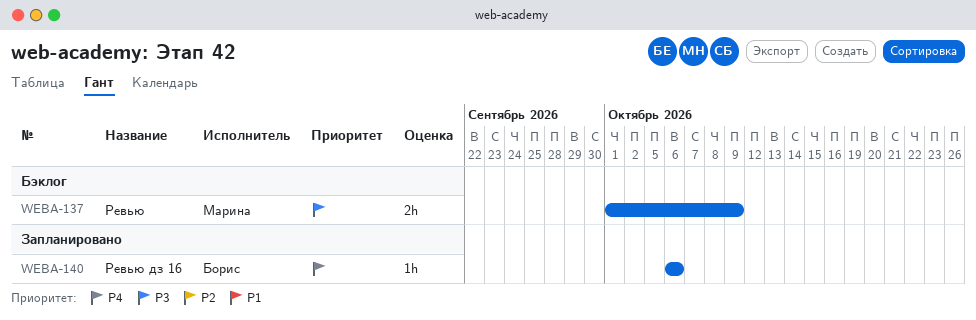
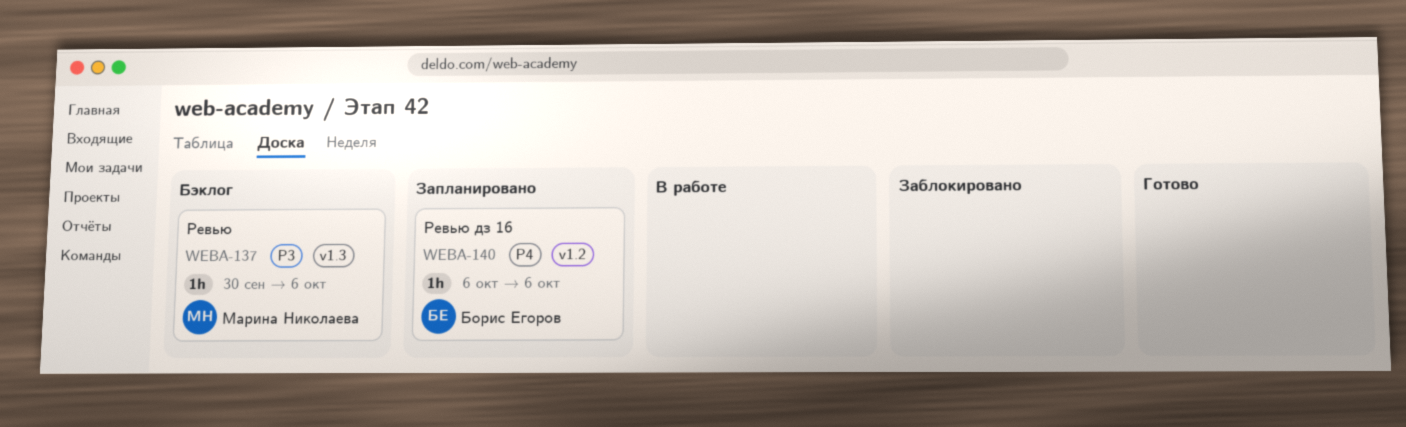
WEBA-137, estimate: 2h -> 1h
WEBA-137, start: Oct 1 -> Sep 30
WEBA-137, due: Oct 9 -> Oct 6

